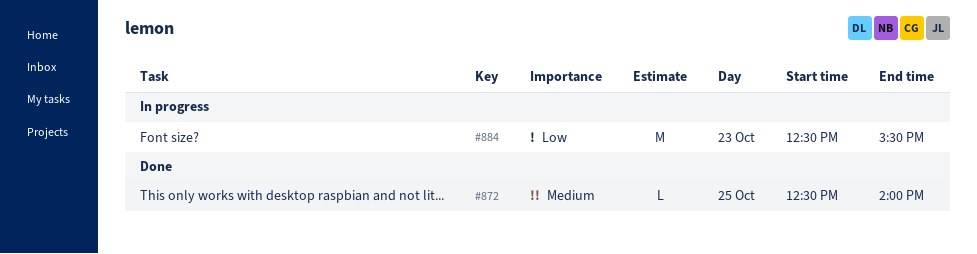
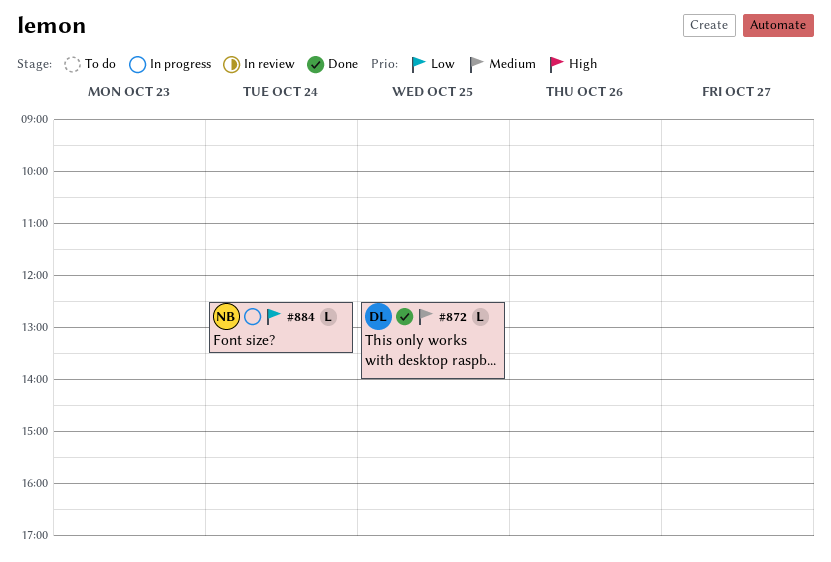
#884, estimate: M -> L
#884, day: Oct 23 -> Oct 24
#884, ends: 15:30 -> 13:30

